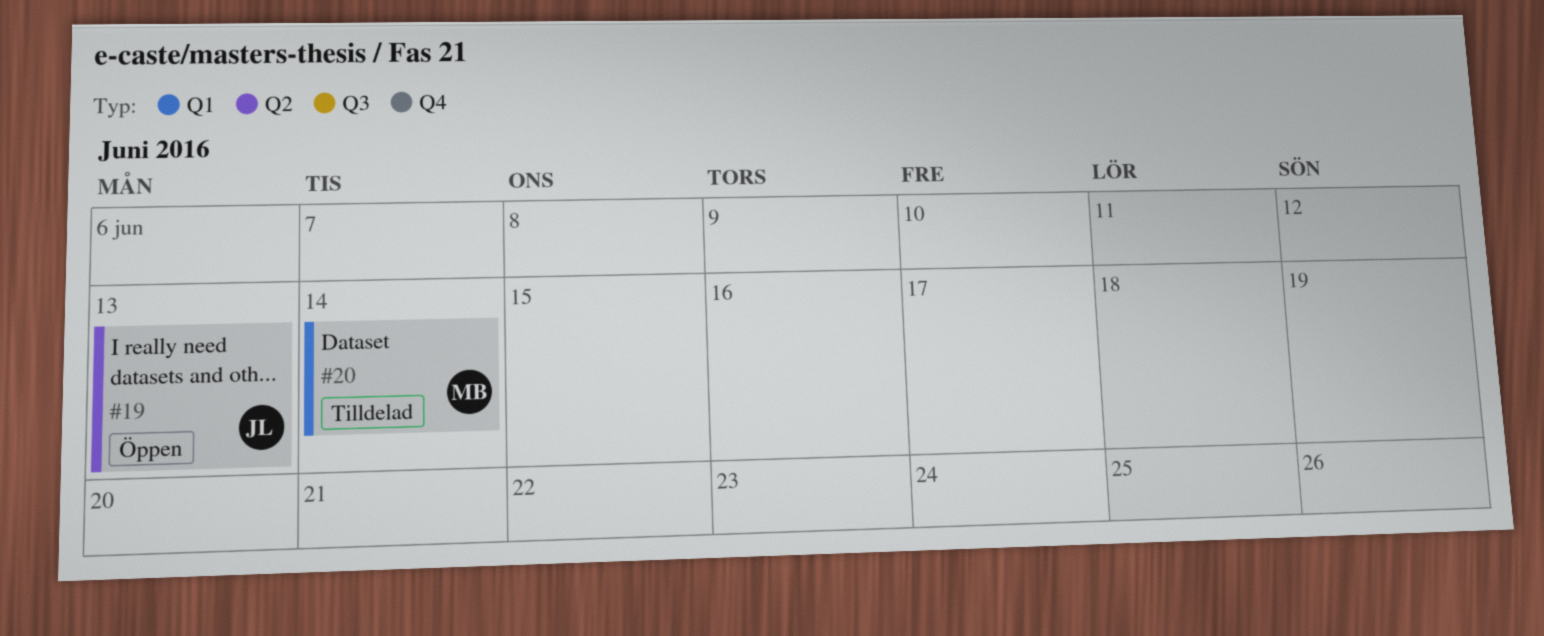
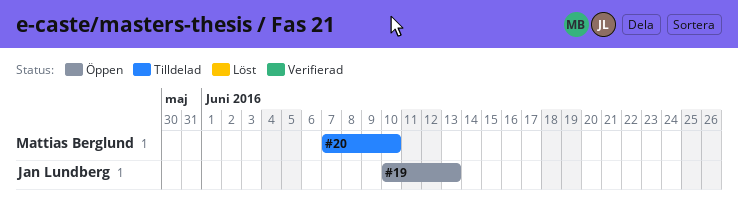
#20, due: Jun 14 -> Jun 10

